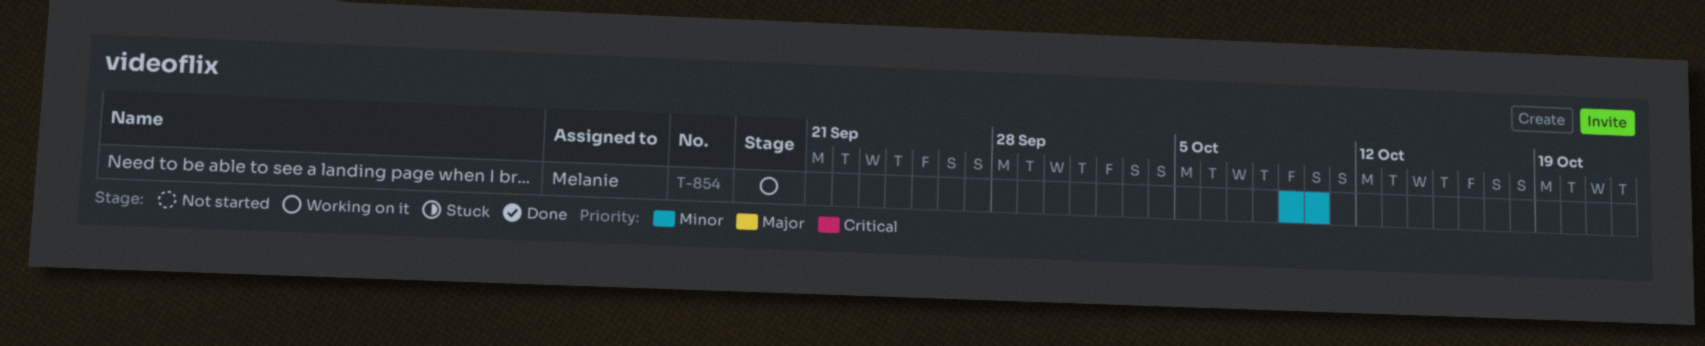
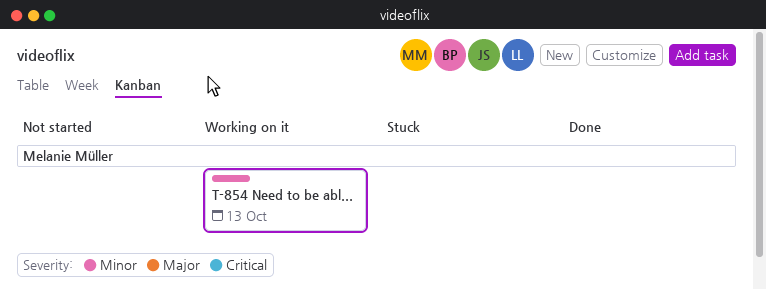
T-854, due: Oct 10 -> Oct 13

